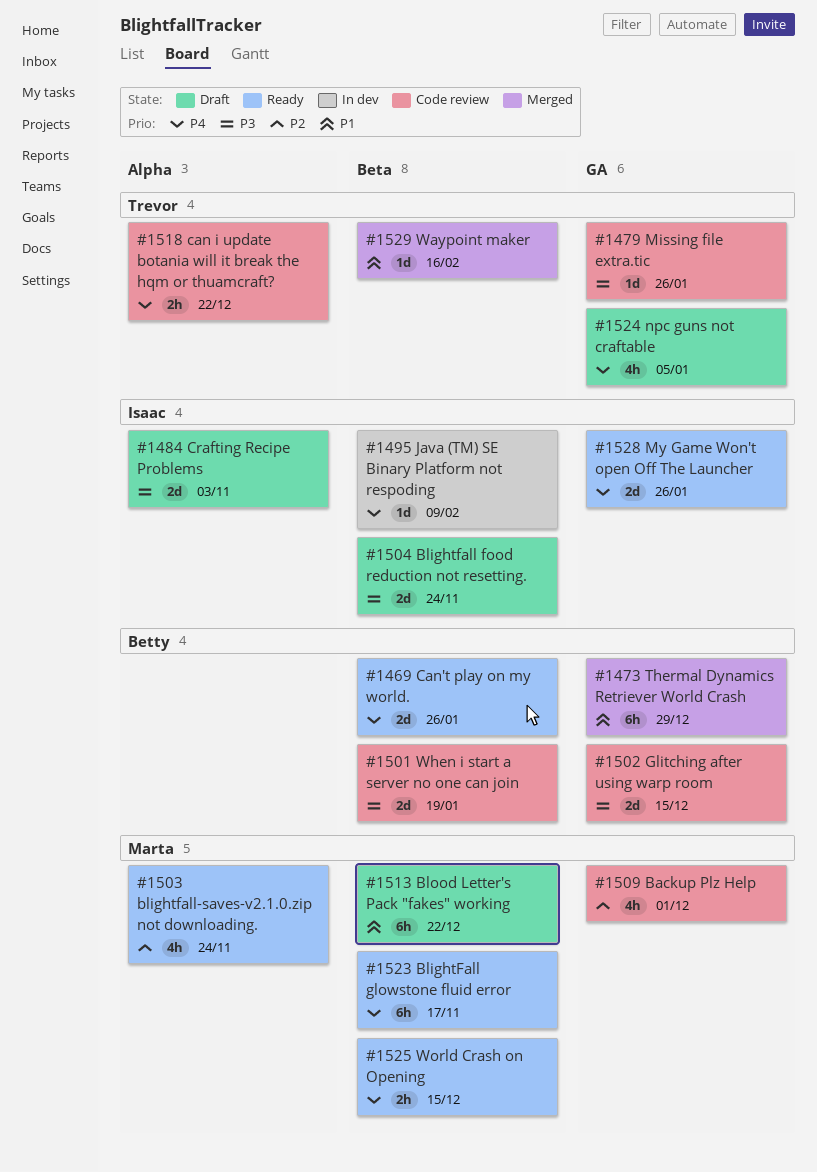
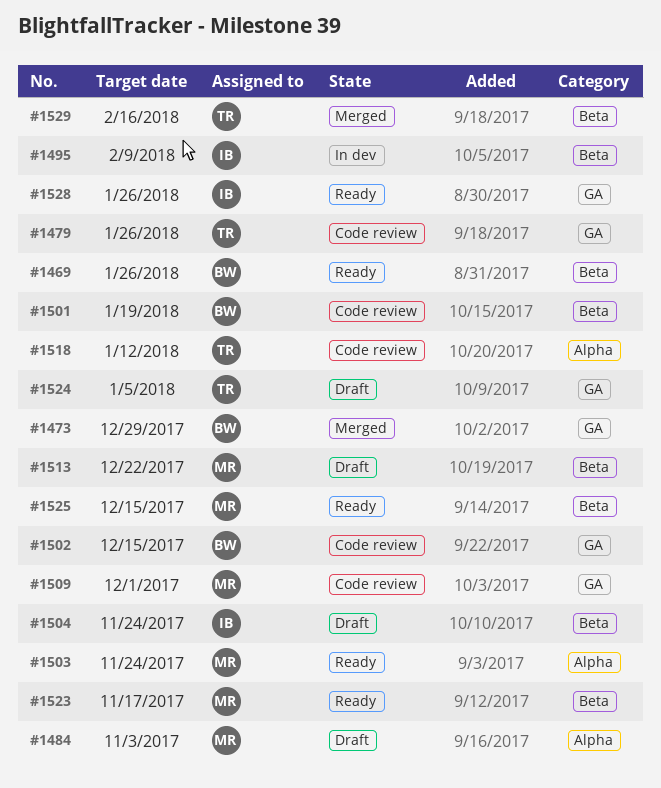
#1484, owner: Isaac -> Marta
#1518, due: Dec 22 -> Jan 12

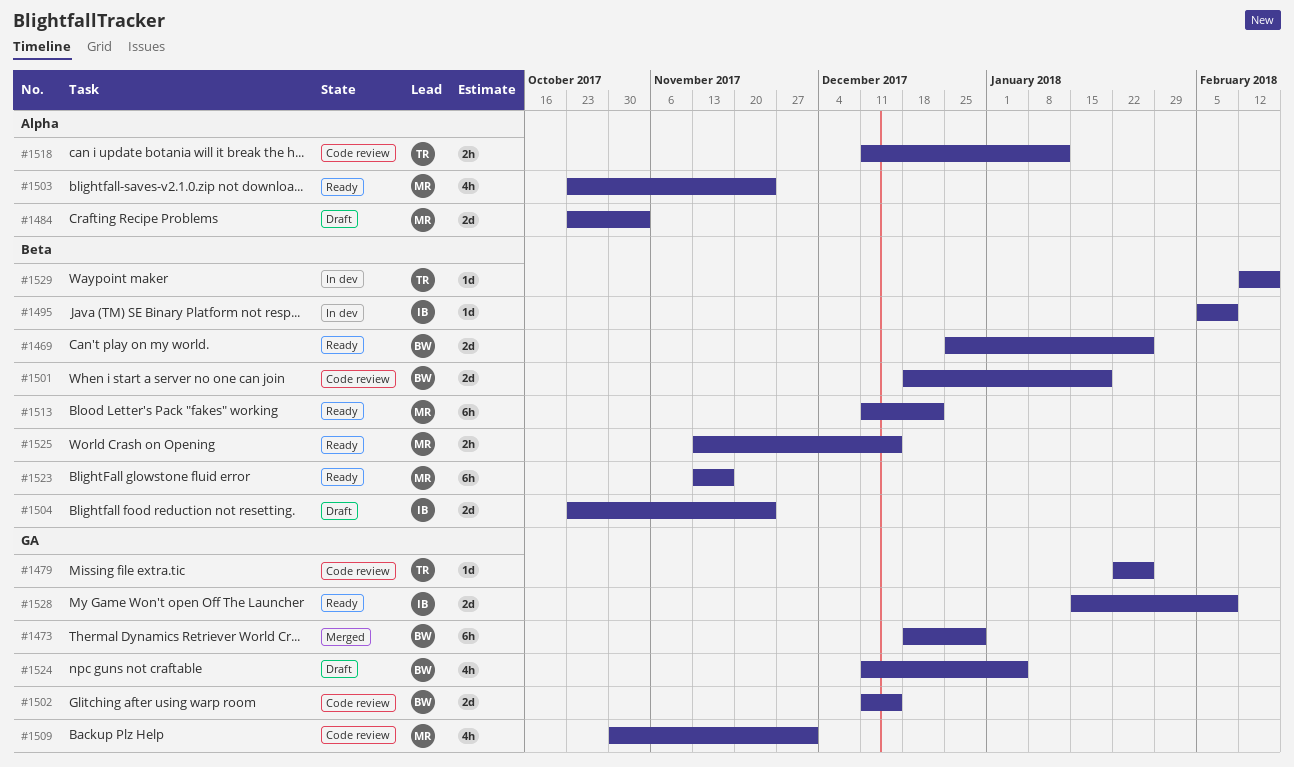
#1513, status: Draft -> Ready
#1524, owner: TR -> BW
#1528, due: Jan 26 -> Feb 9
#1529, status: Merged -> In dev

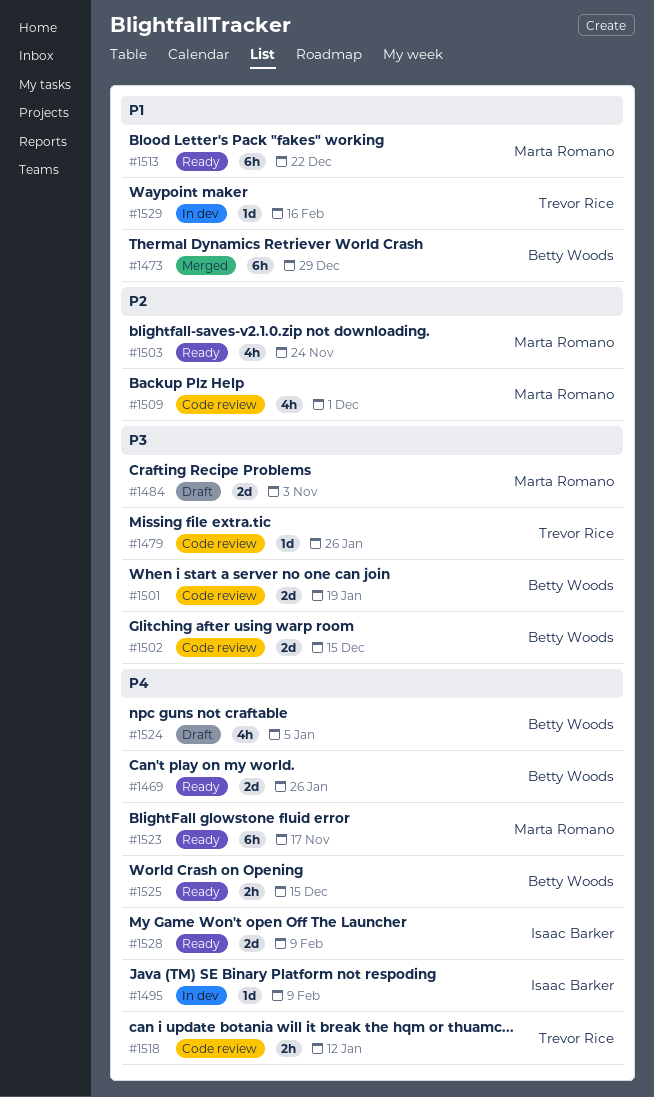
#1504: present -> none
#1525, owner: Marta Romano -> Betty Woods

